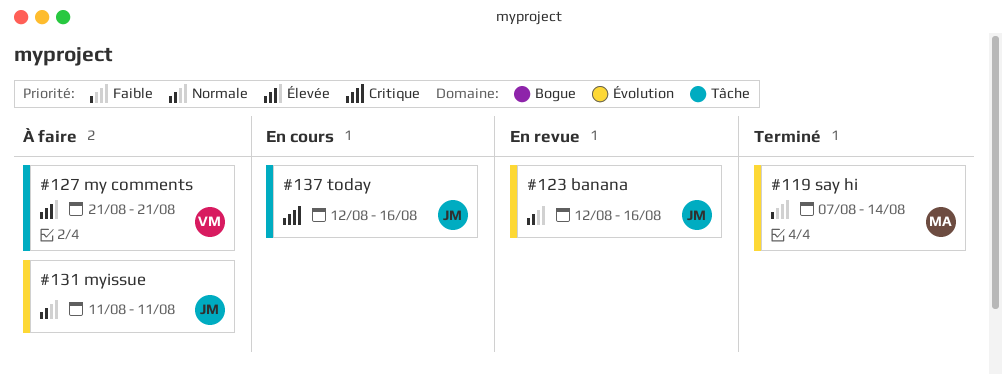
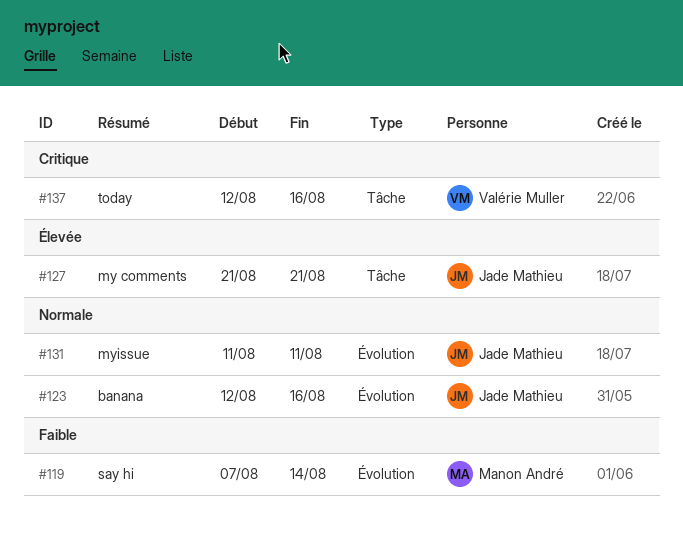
#127, owner: Valérie Muller -> Jade Mathieu
#137, owner: Jade Mathieu -> Valérie Muller

